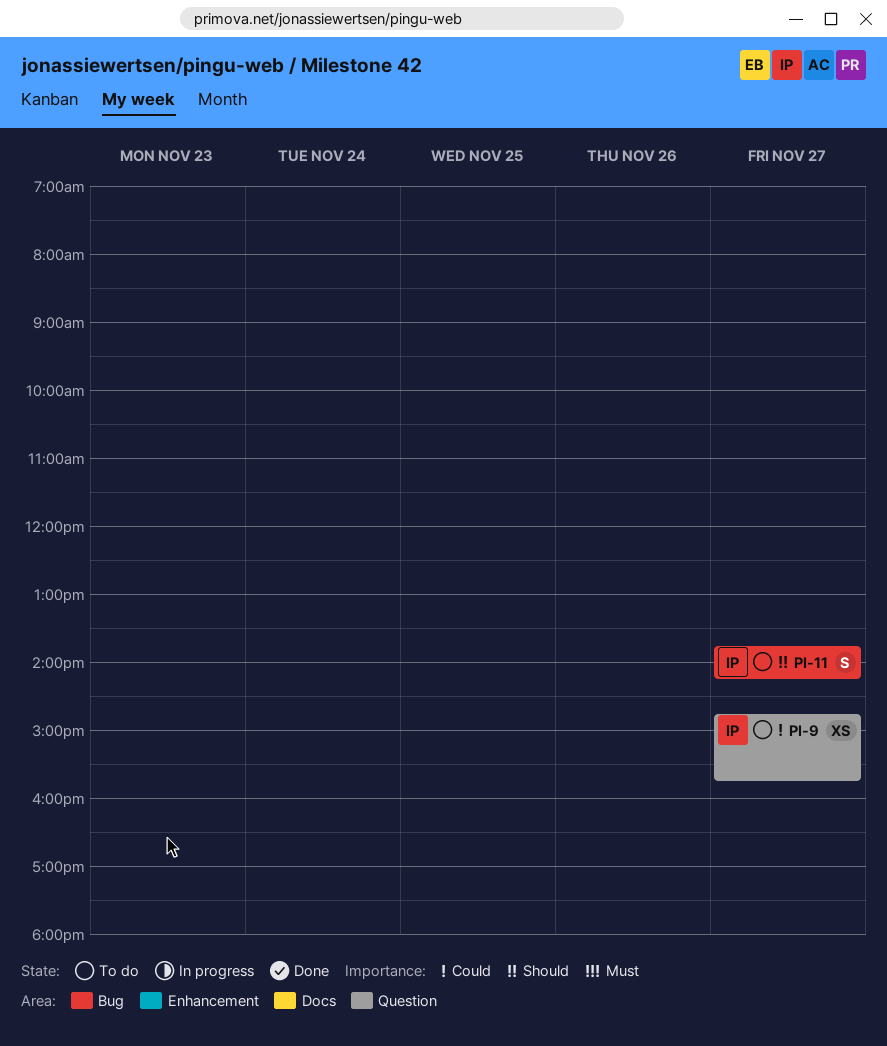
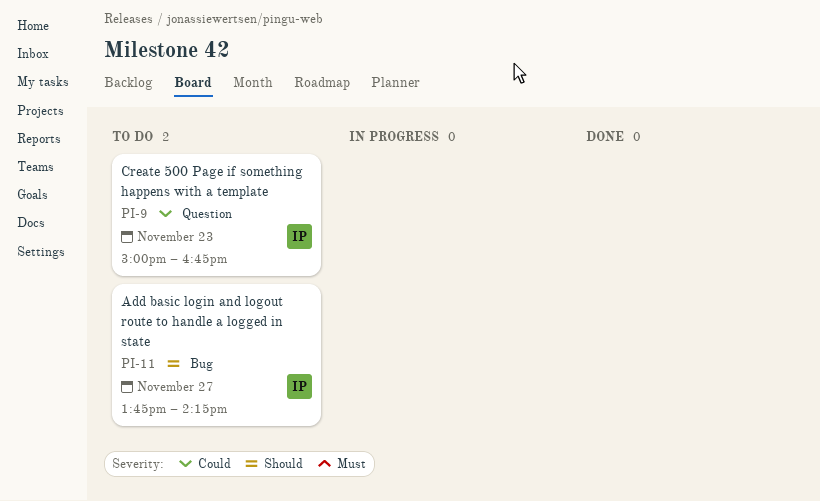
PI-9, day: Nov 27 -> Nov 23
PI-9, begins: 14:45 -> 15:00
PI-9, ends: 15:45 -> 16:45

